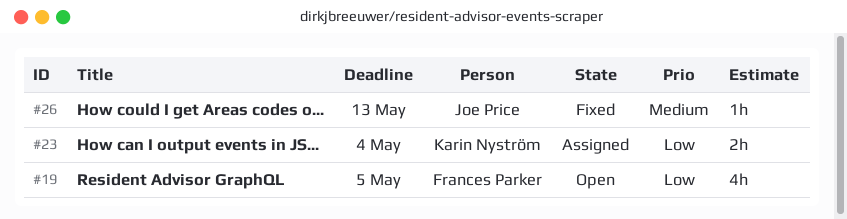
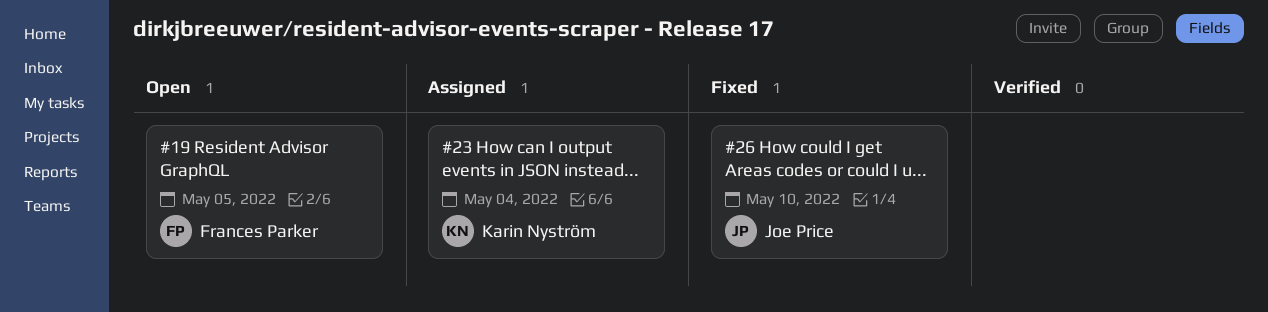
#26, due: May 13 -> May 10

